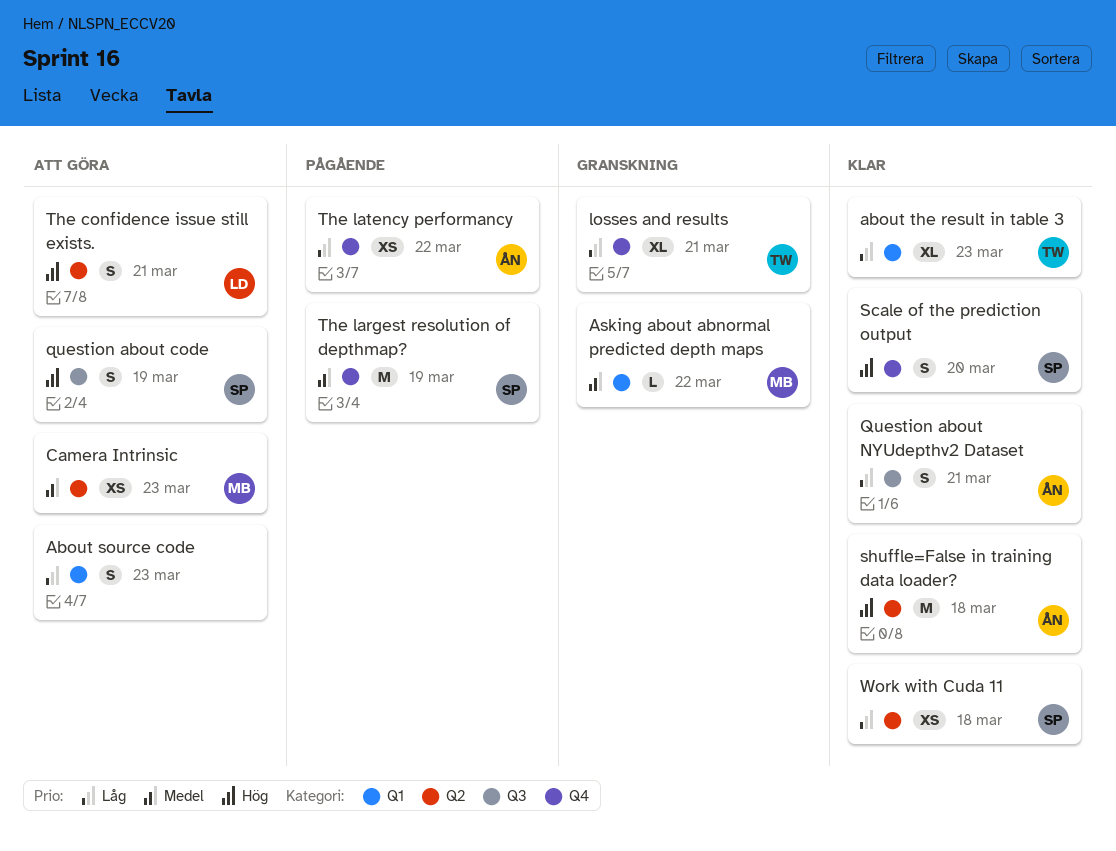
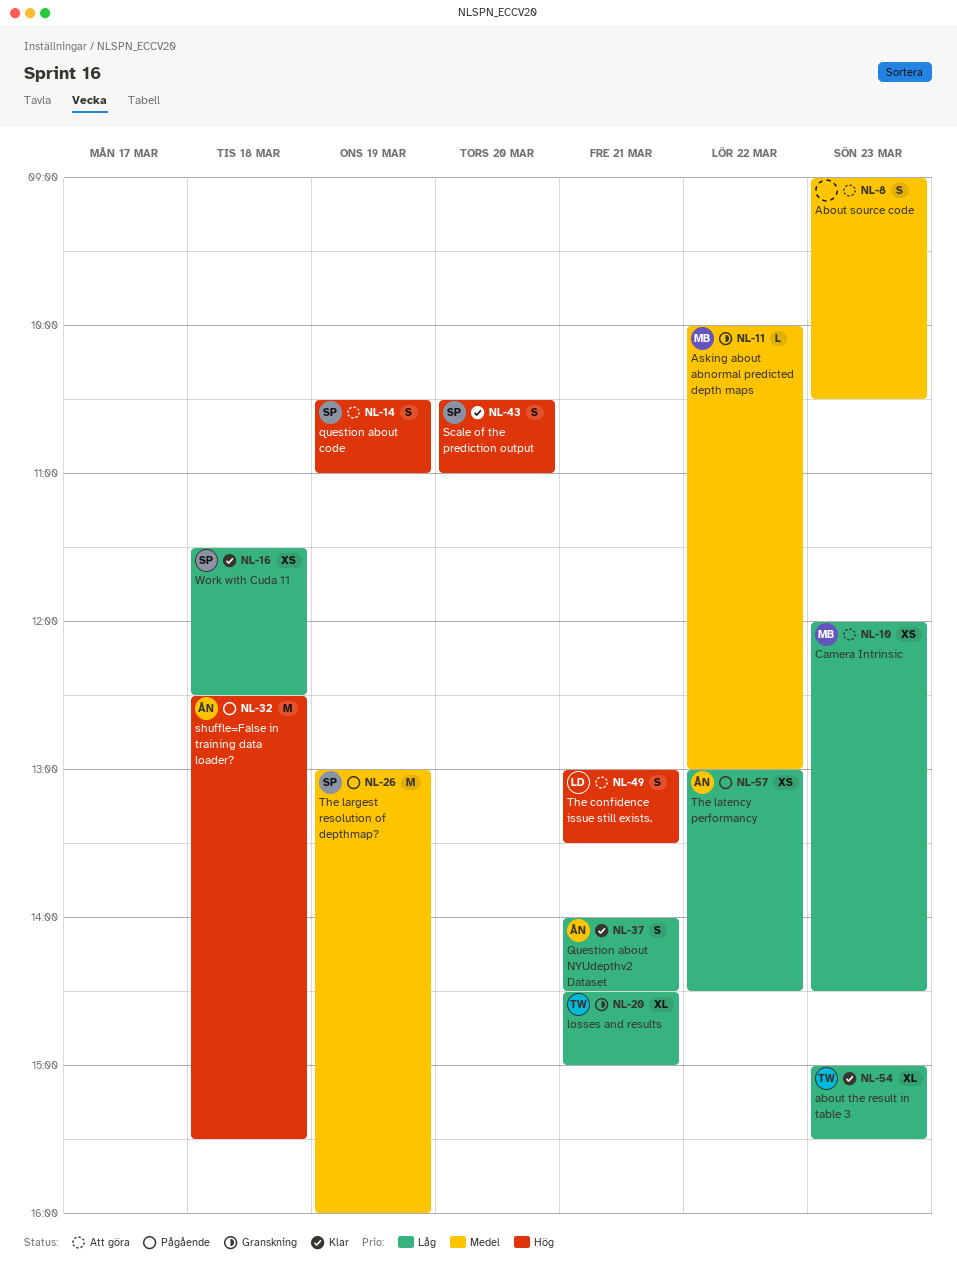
About source code, priority: Låg -> Medel
Camera Intrinsic, priority: Medel -> Låg
shuffle=False in training data loader?, status: Klar -> Pågående

